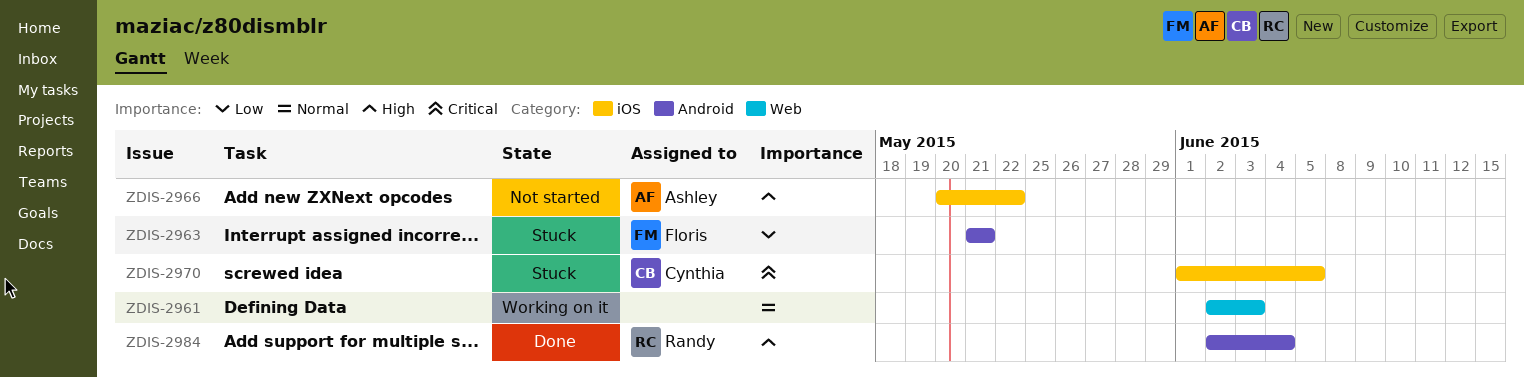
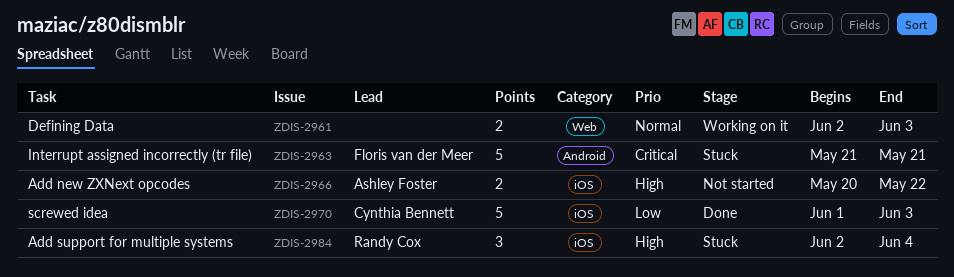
ZDIS-2963, priority: Low -> Critical
ZDIS-2970, status: Stuck -> Done
ZDIS-2970, priority: Critical -> Low
ZDIS-2970, due: Jun 5 -> Jun 3
ZDIS-2984, status: Done -> Stuck
ZDIS-2984, label: Android -> iOS

